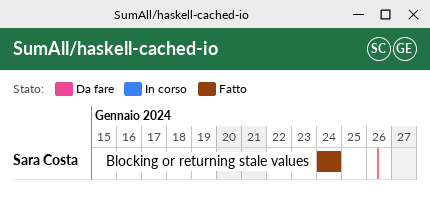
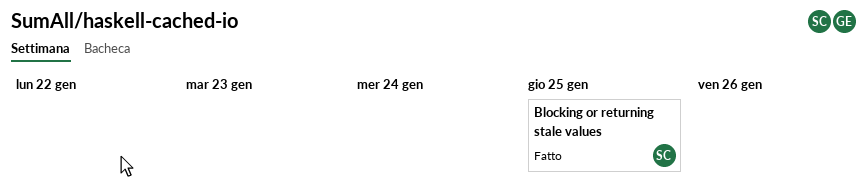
Blocking or returning stale values, due: Jan 24 -> Jan 25

